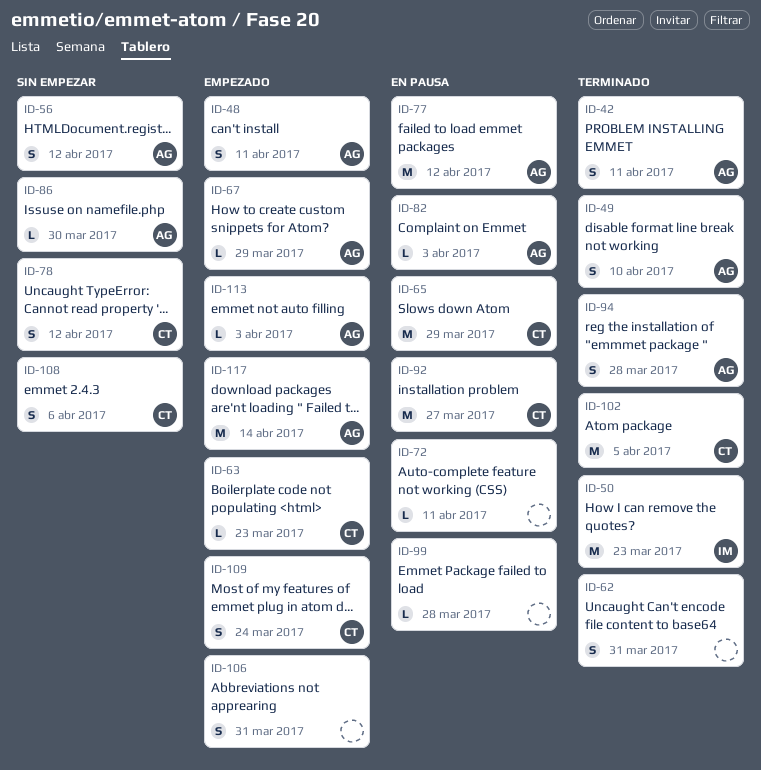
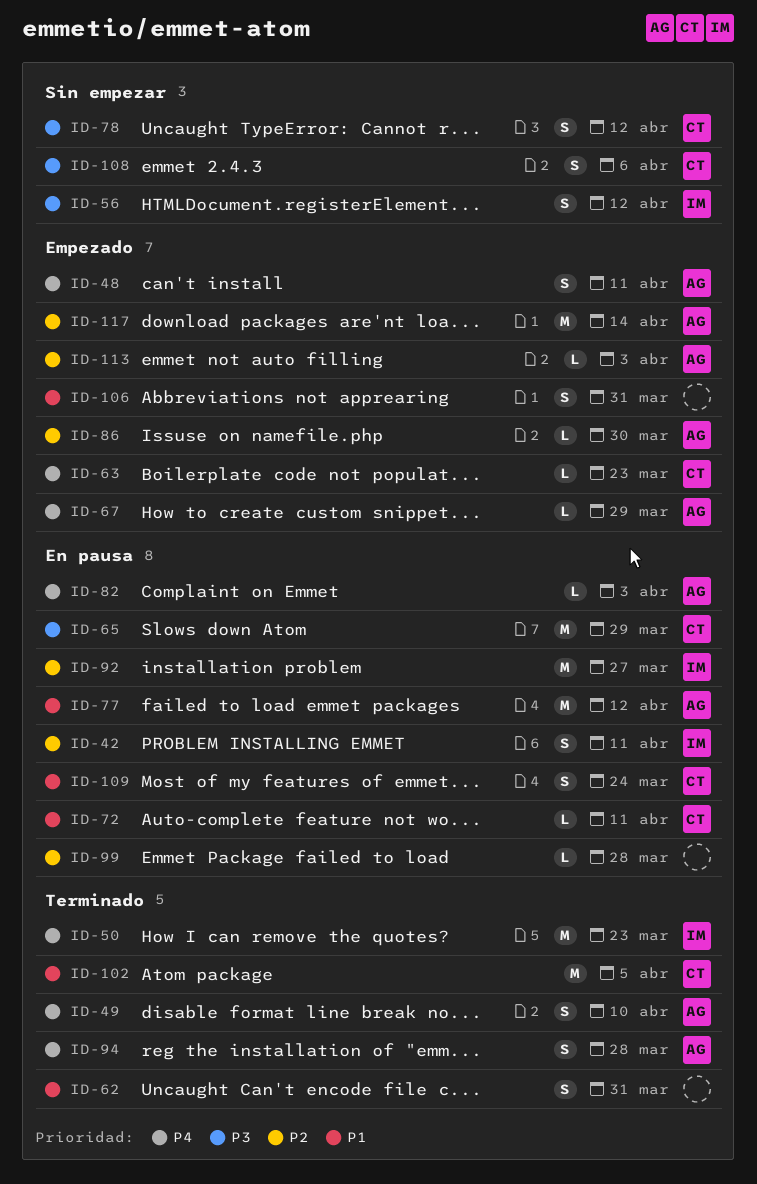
ID-42, status: Terminado -> En pausa
ID-42, owner: AG -> IM
ID-56, owner: AG -> IM
ID-72, owner: none -> CT
ID-86, status: Sin empezar -> Empezado
ID-92, owner: CT -> IM
ID-109, status: Empezado -> En pausa

